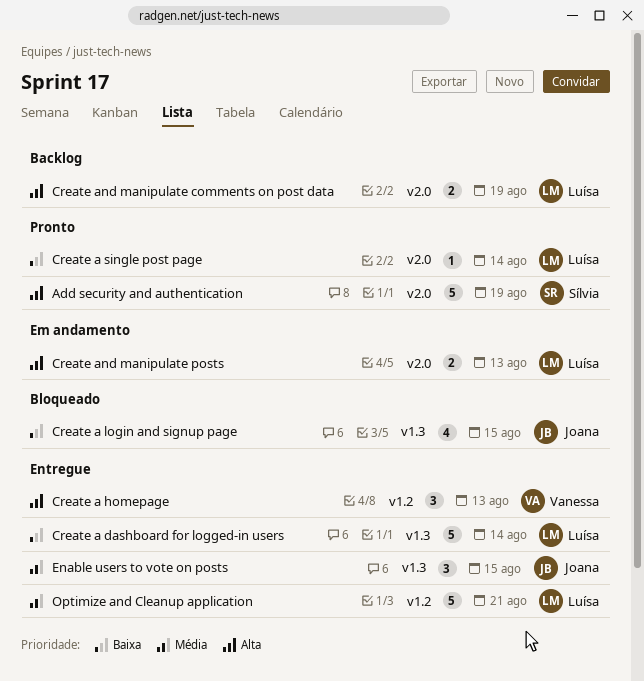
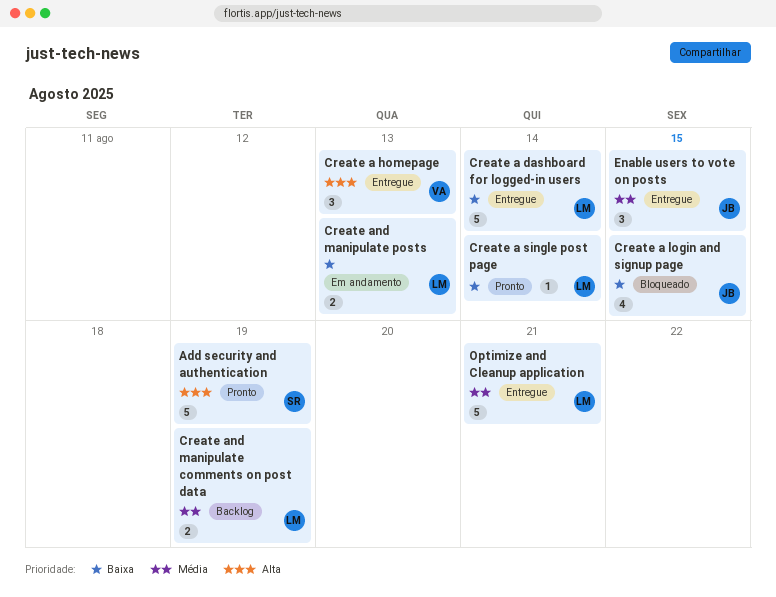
Create and manipulate comments on post data, priority: Alta -> Média
Create and manipulate posts, priority: Alta -> Baixa

